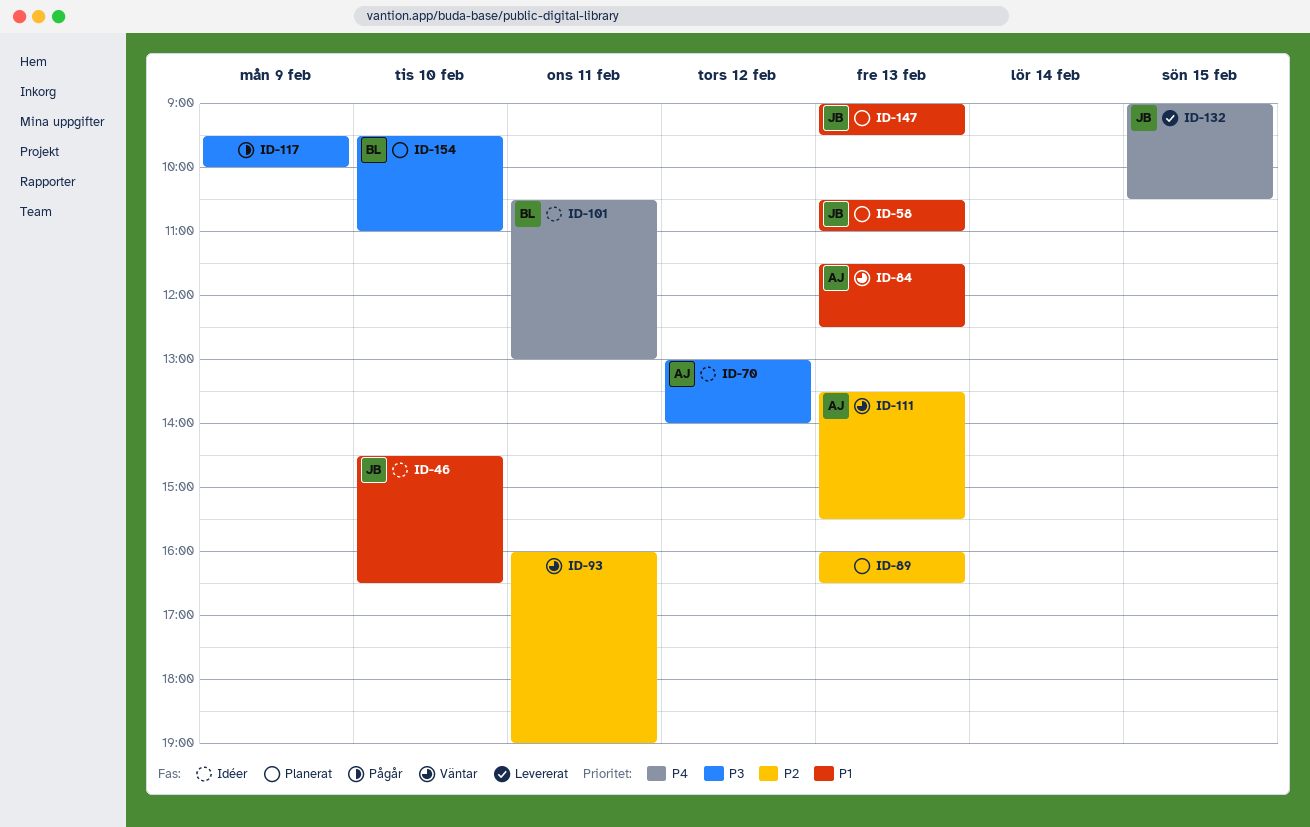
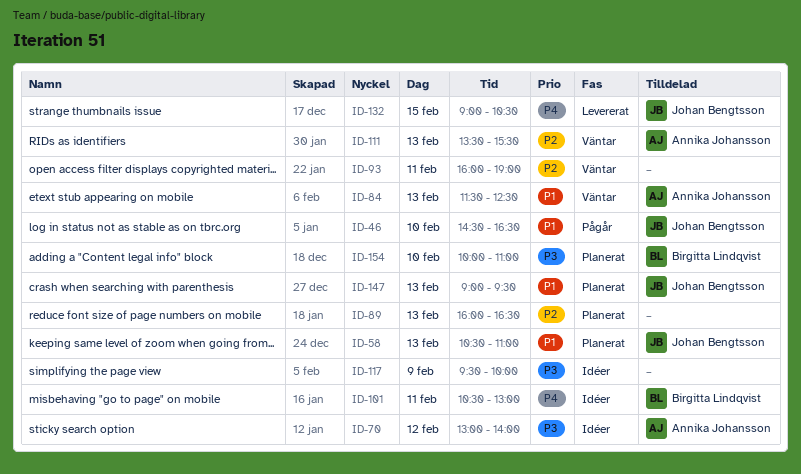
ID-46, status: Idéer -> Pågår
ID-117, status: Pågår -> Idéer
ID-154, begins: 09:30 -> 10:00

